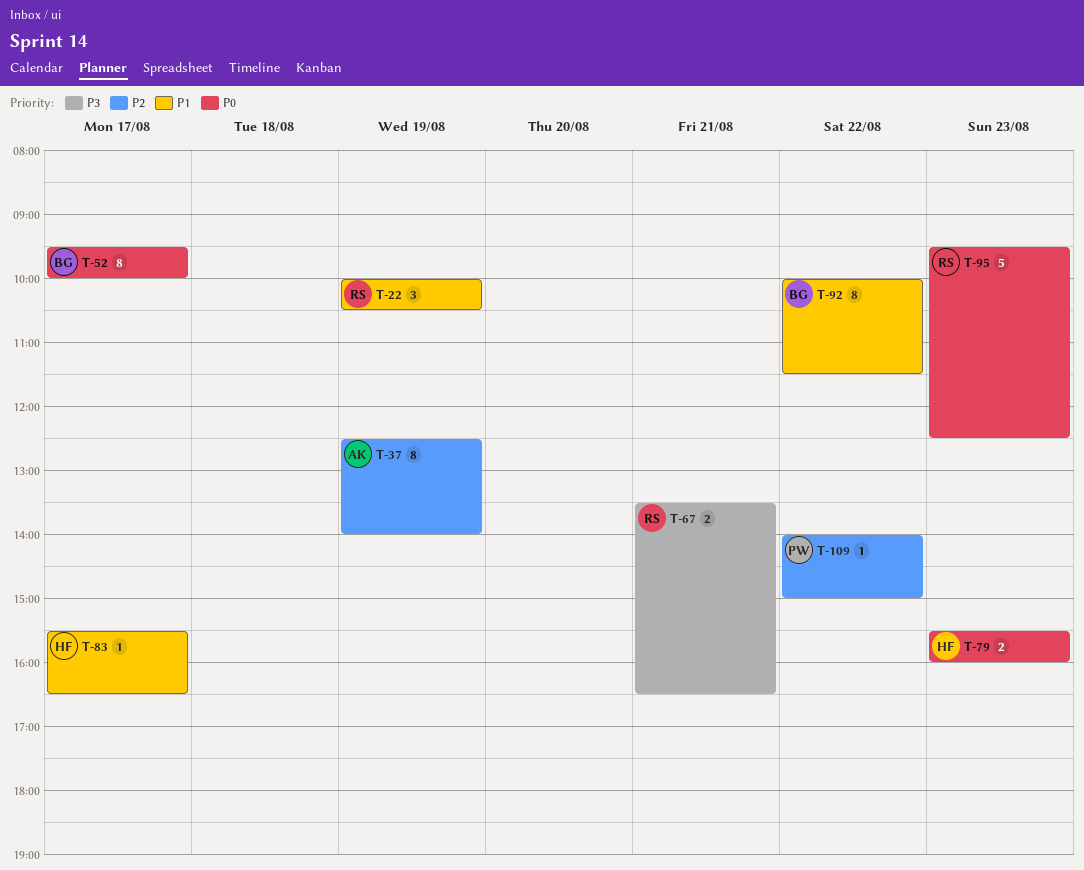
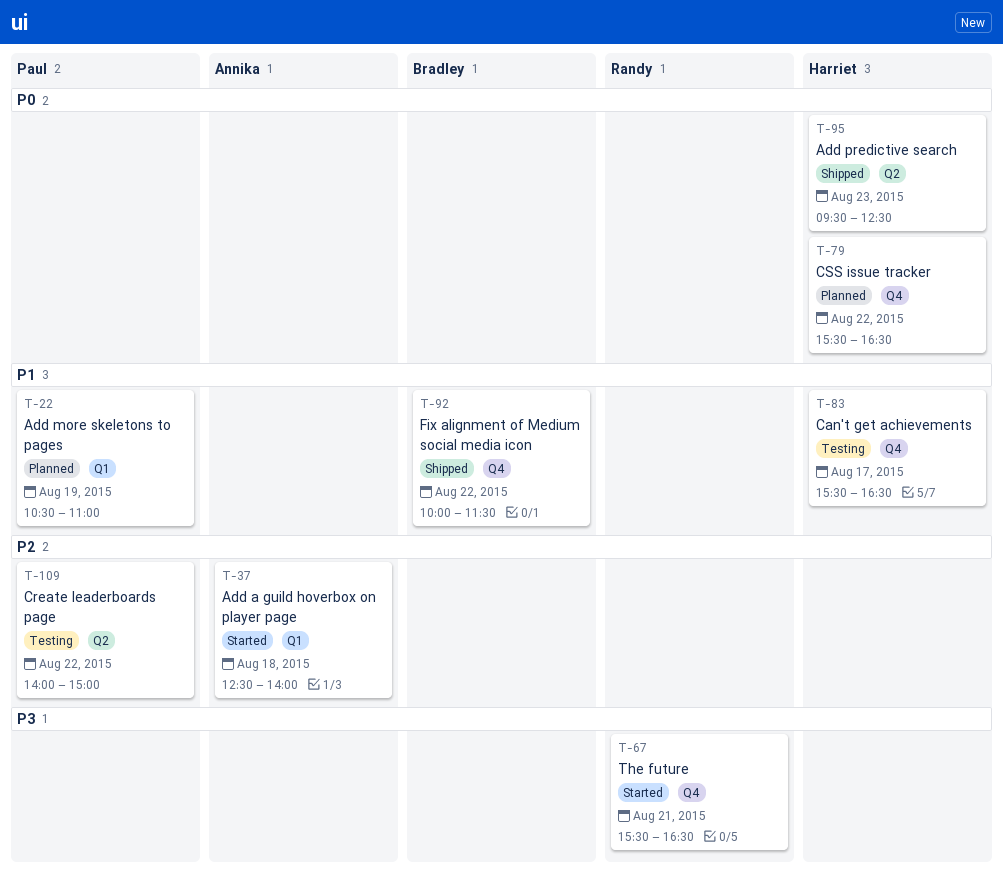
T-22, owner: Randy -> Paul
T-22, begins: 10:00 -> 10:30
T-22, ends: 10:30 -> 11:00
T-37, day: Aug 19 -> Aug 18
T-52: present -> none
T-67, begins: 13:30 -> 15:30
T-79, day: Aug 23 -> Aug 22
T-79, ends: 16:00 -> 16:30
T-95, owner: Randy -> Harriet

